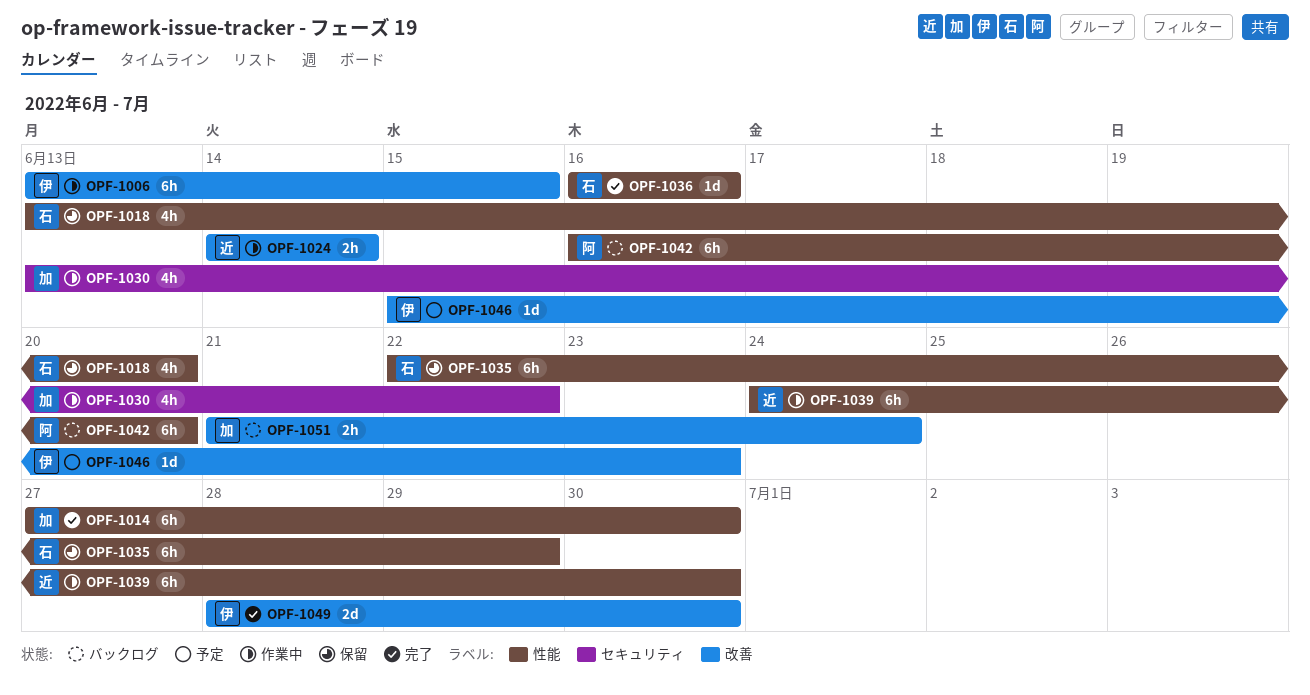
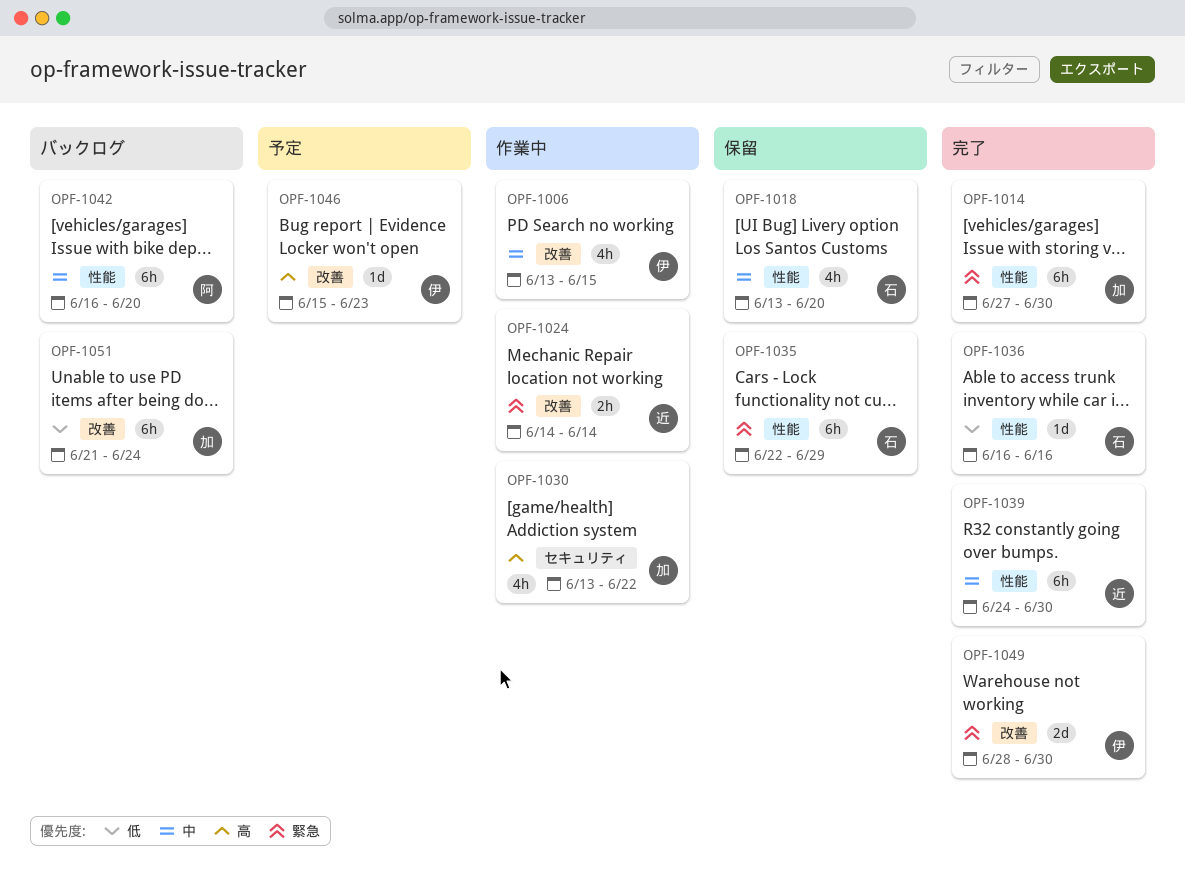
OPF-1006, estimate: 6h -> 4h
OPF-1039, status: 作業中 -> 完了
OPF-1051, estimate: 2h -> 6h

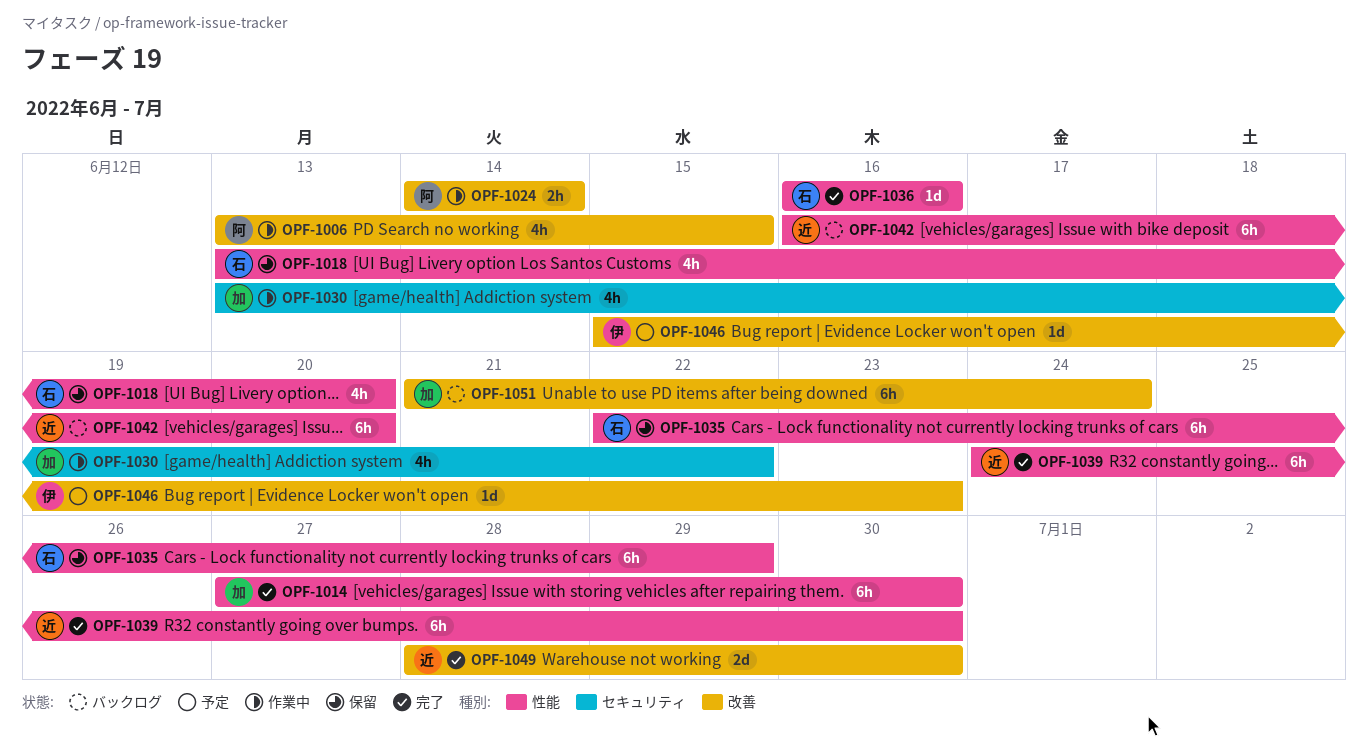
OPF-1006, owner: 伊 -> 阿
OPF-1024, owner: 近 -> 阿
OPF-1042, owner: 阿 -> 近
OPF-1049, owner: 伊 -> 近

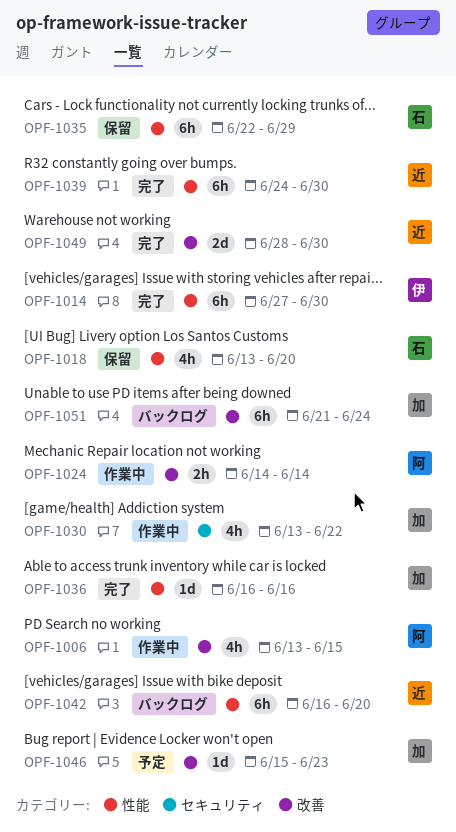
OPF-1014, owner: 加 -> 伊
OPF-1036, owner: 石 -> 加
OPF-1046, owner: 伊 -> 加

